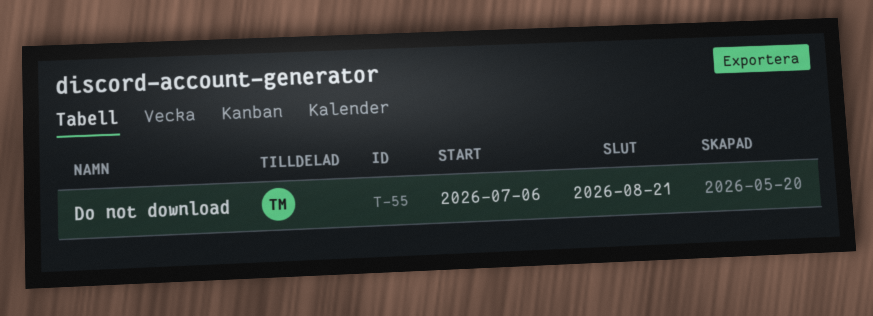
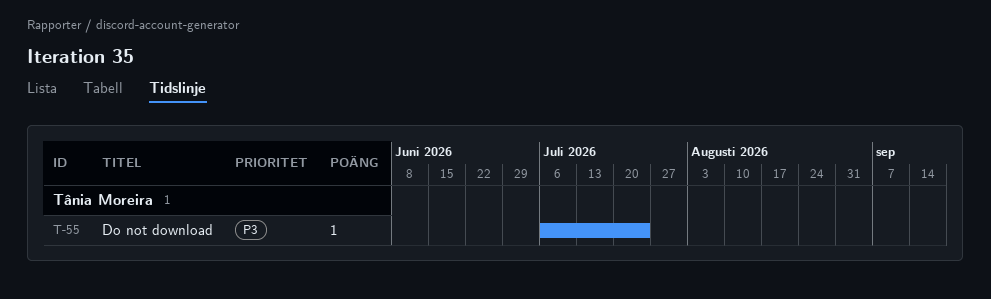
T-55, due: Aug 21 -> Jul 24

